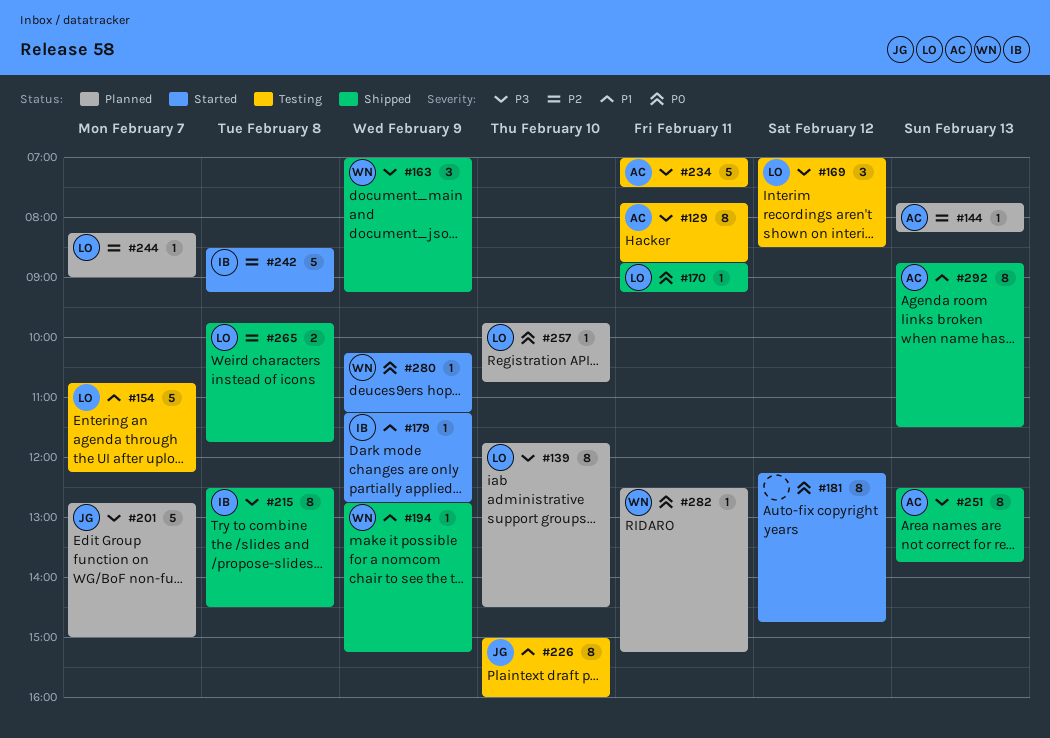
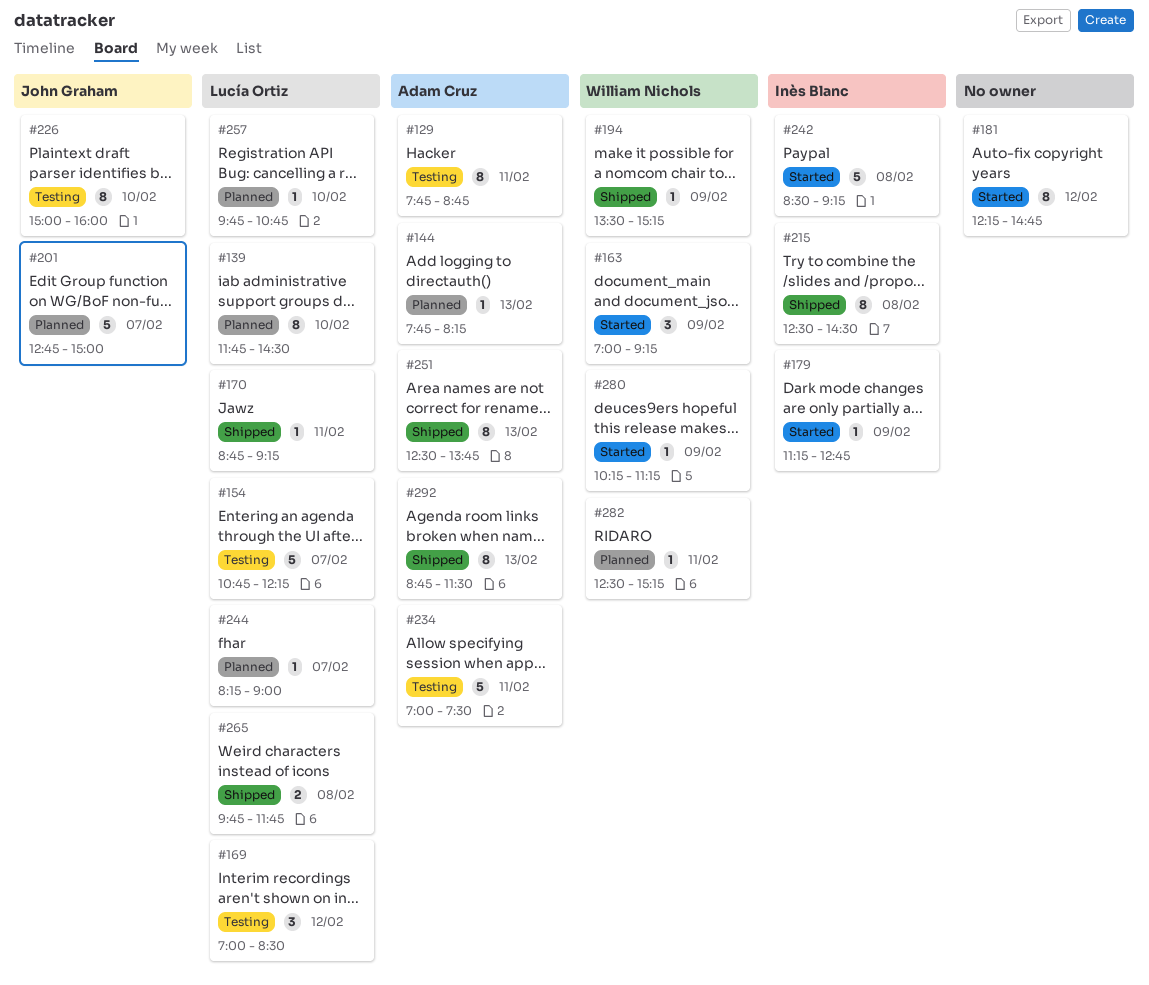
#163, status: Shipped -> Started
#194, begins: 12:45 -> 13:30

